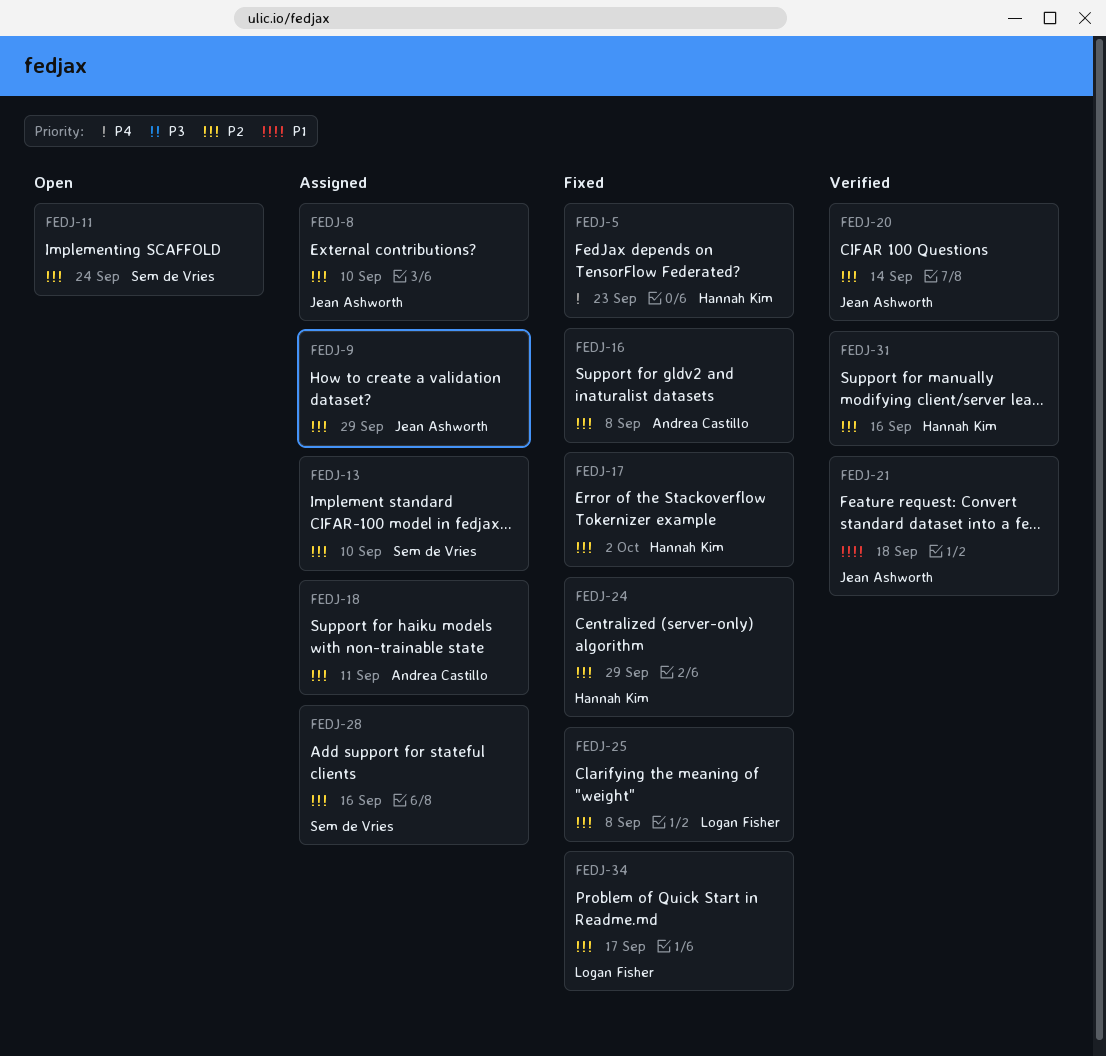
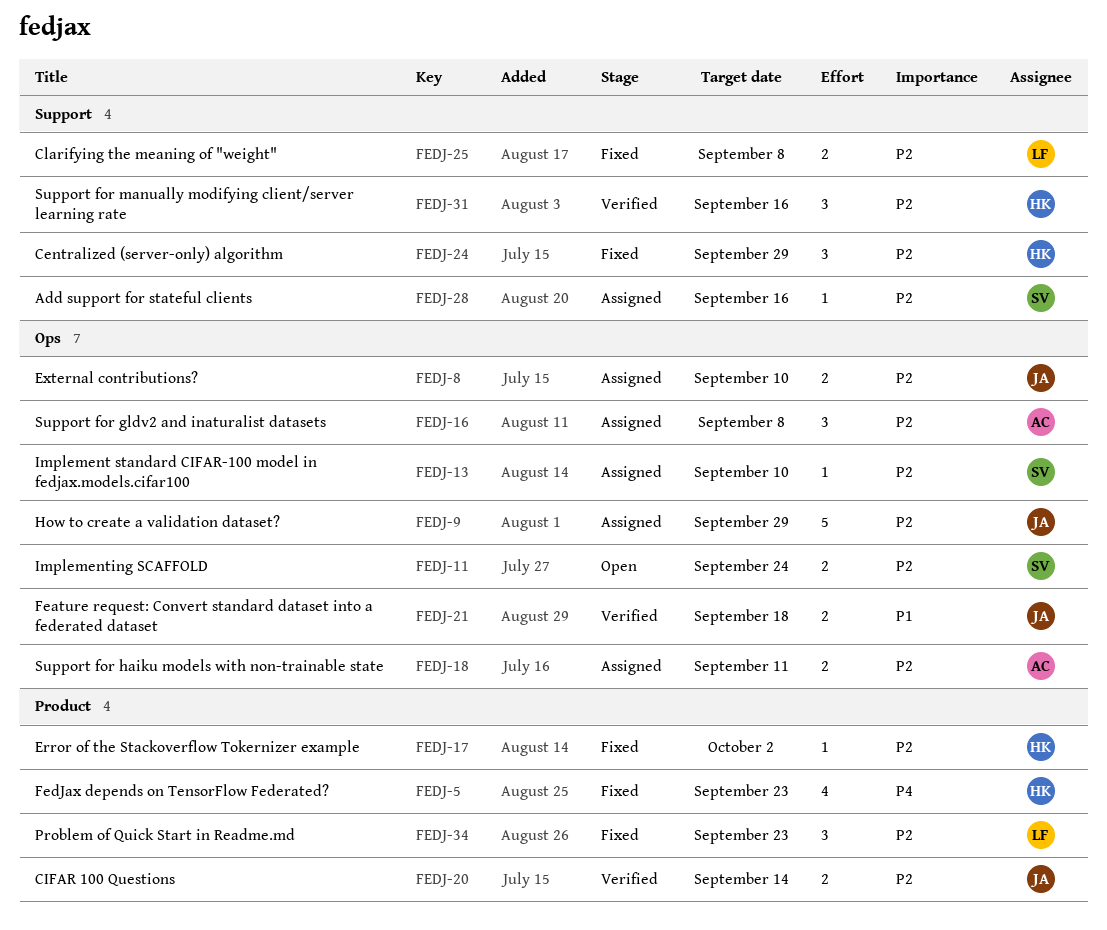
FEDJ-16, status: Fixed -> Assigned
FEDJ-34, due: Sep 17 -> Sep 23

